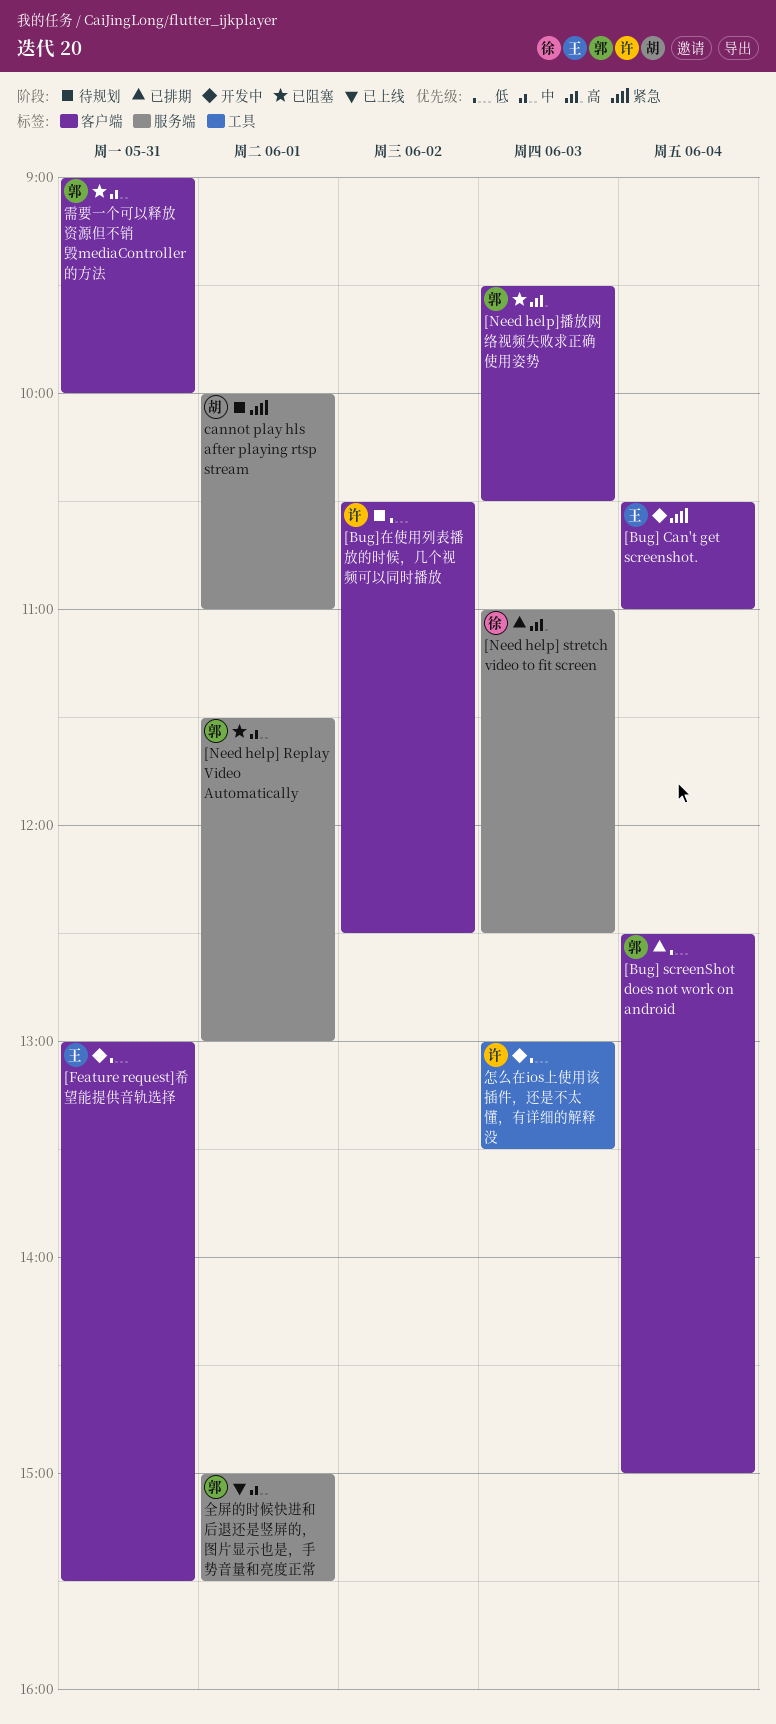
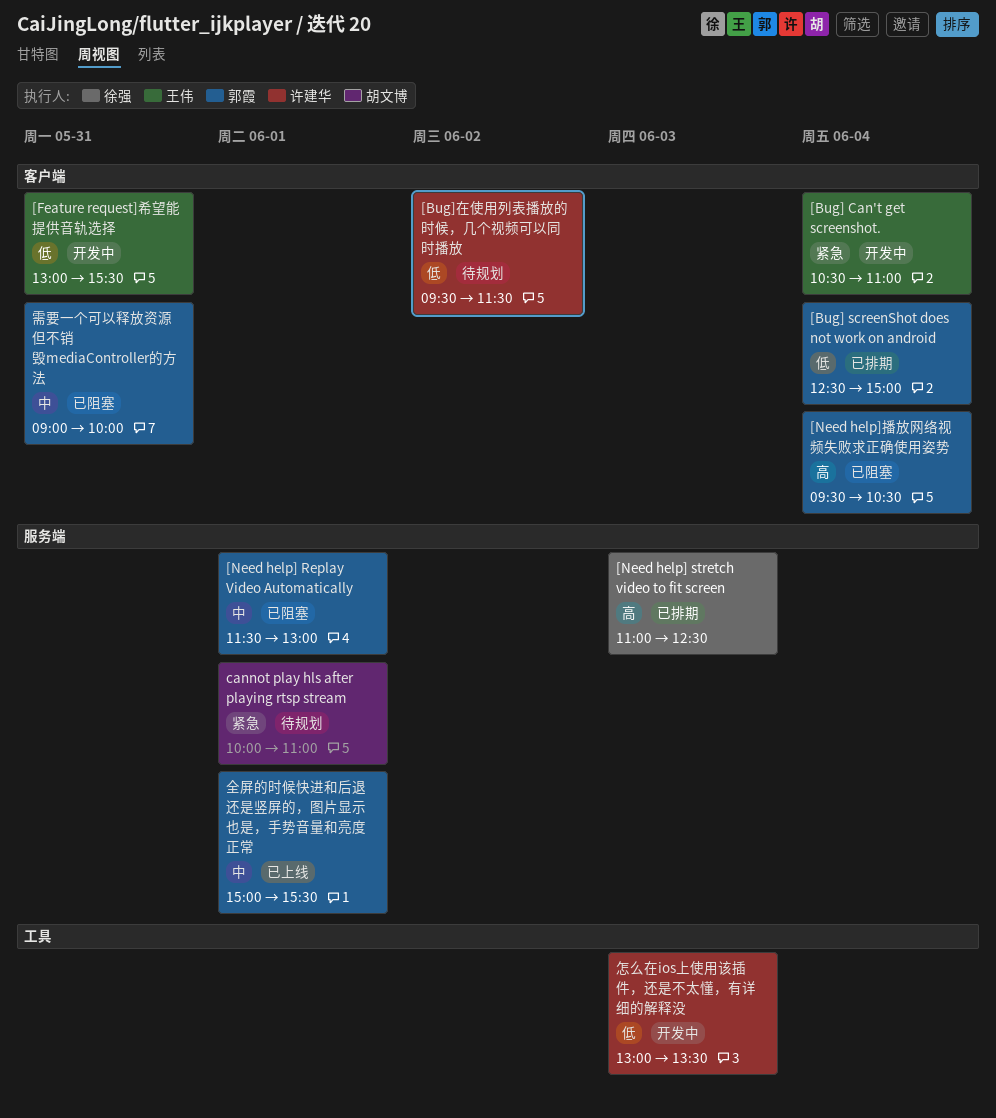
[Bug]在使用列表播放的时候，几个视频可以同时播放, begins: 10:30 -> 09:30
[Bug]在使用列表播放的时候，几个视频可以同时播放, ends: 12:30 -> 11:30
[Need help]播放网络视频失败求正确使用姿势, day: Jun 3 -> Jun 4

